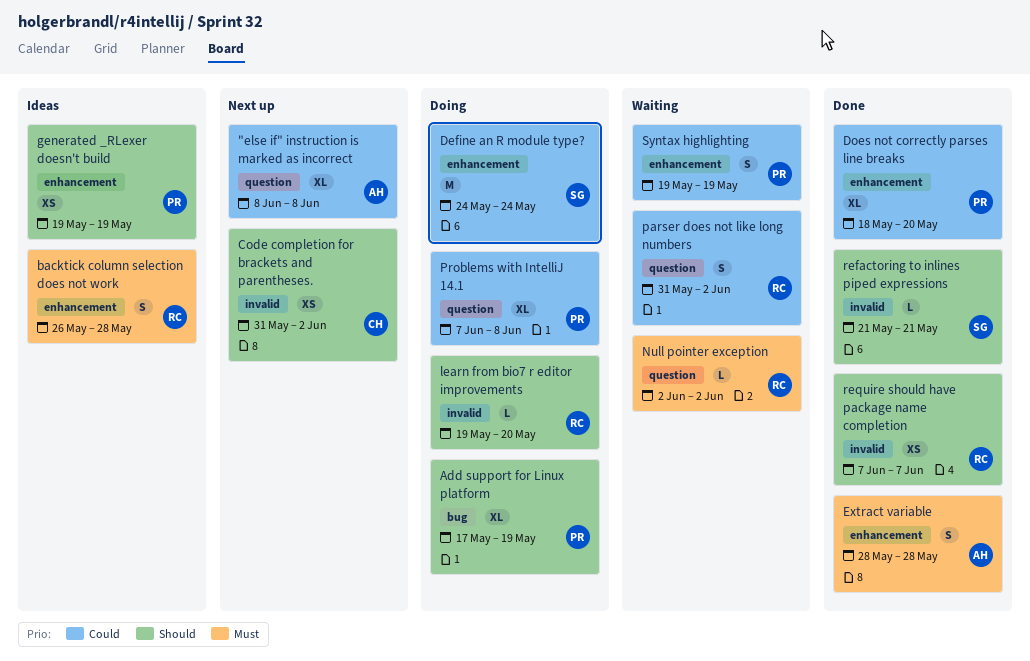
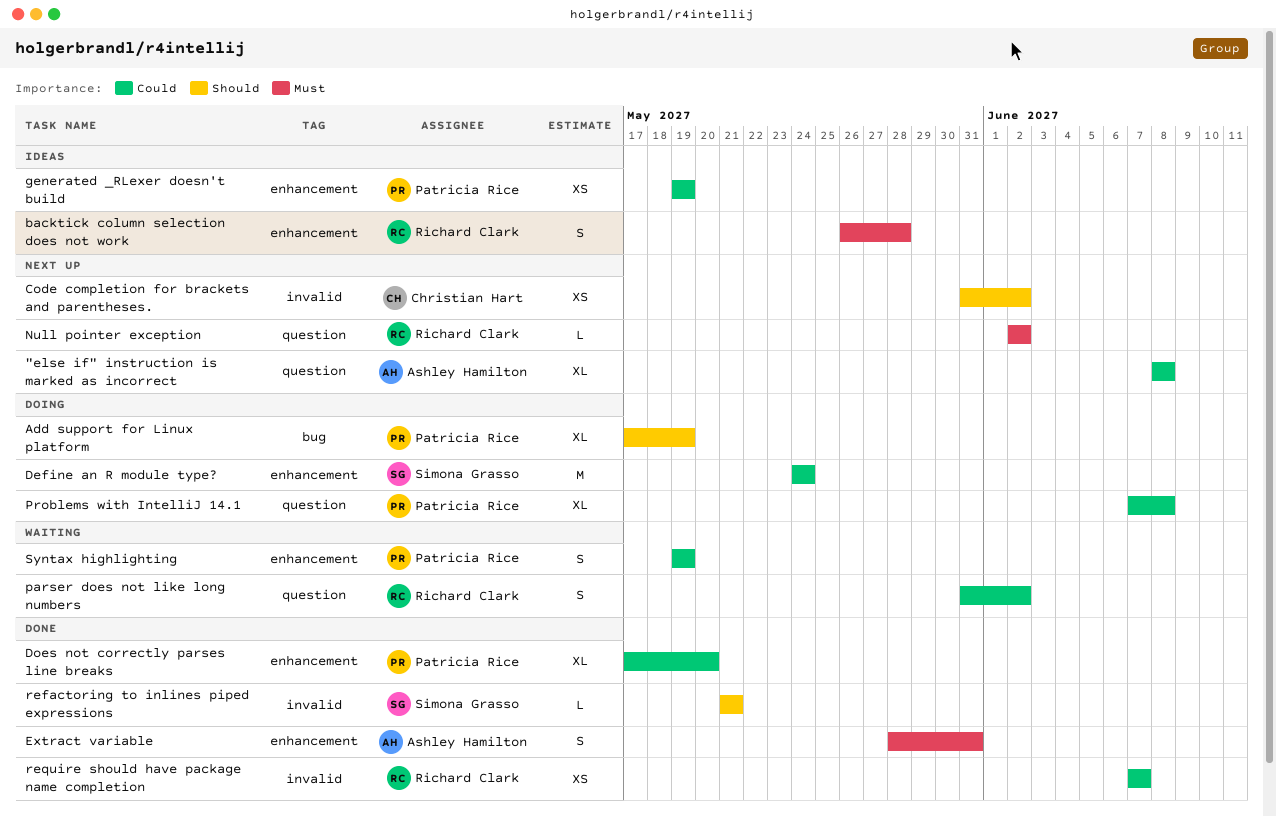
Does not correctly parses line breaks, start: May 18 -> May 17
Extract variable, due: May 28 -> May 31
generated _RLexer doesn't build, priority: Should -> Could
learn from bio7 r editor improvements: present -> none
Null pointer exception, status: Waiting -> Next up
require should have package name completion, priority: Should -> Could

